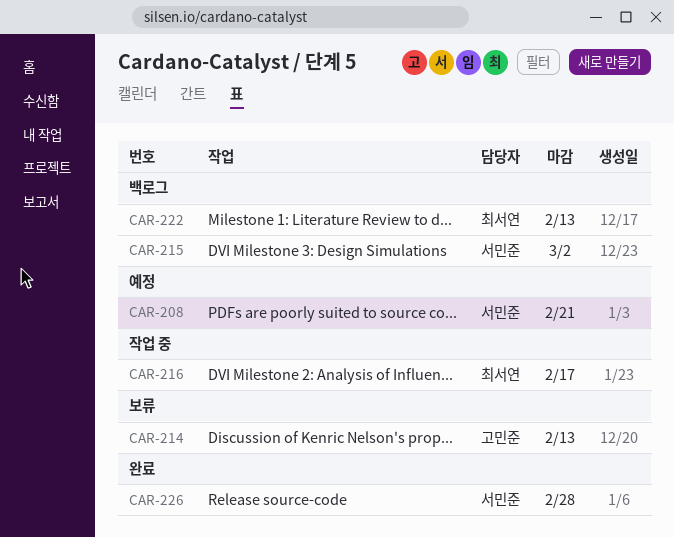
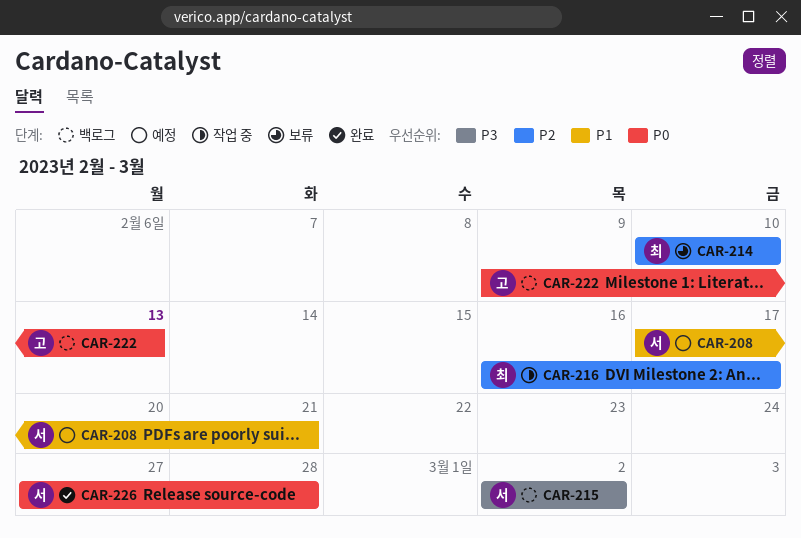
CAR-214, owner: 고민준 -> 최서연
CAR-214, due: Feb 13 -> Feb 10
CAR-222, owner: 최서연 -> 고민준

